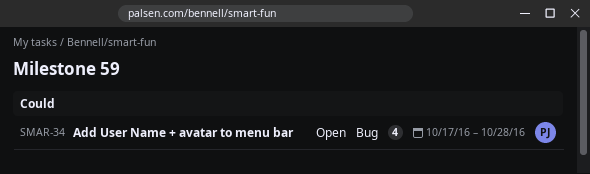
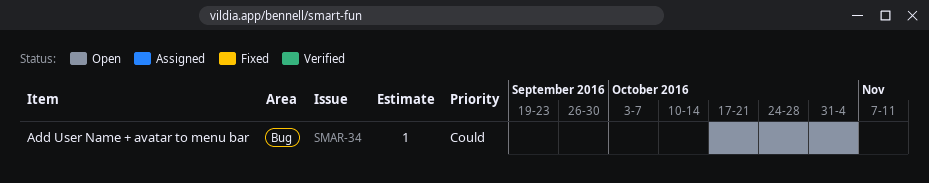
SMAR-34, estimate: 4 -> 1
SMAR-34, due: Oct 28 -> Nov 4

